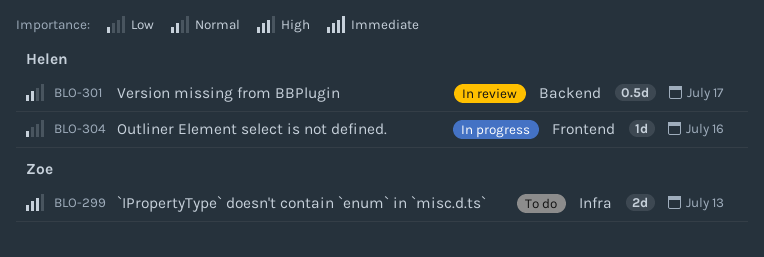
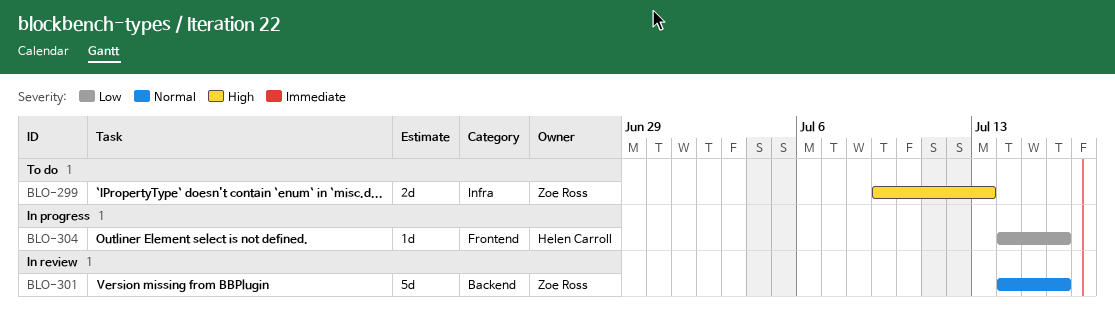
BLO-301, owner: Helen Carroll -> Zoe Ross
BLO-301, estimate: 0.5d -> 5d
BLO-301, due: Jul 17 -> Jul 16

